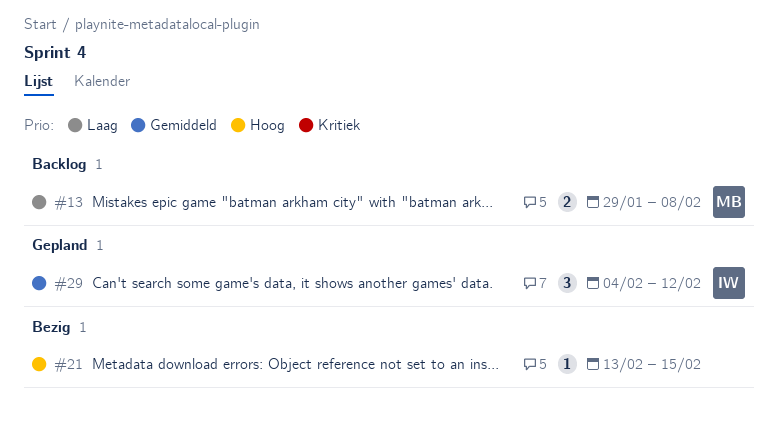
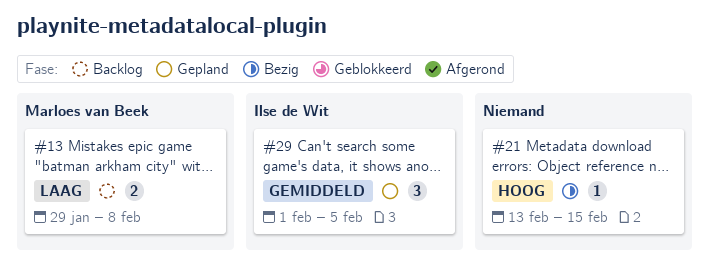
#29, start: Feb 4 -> Feb 1
#29, due: Feb 12 -> Feb 5

